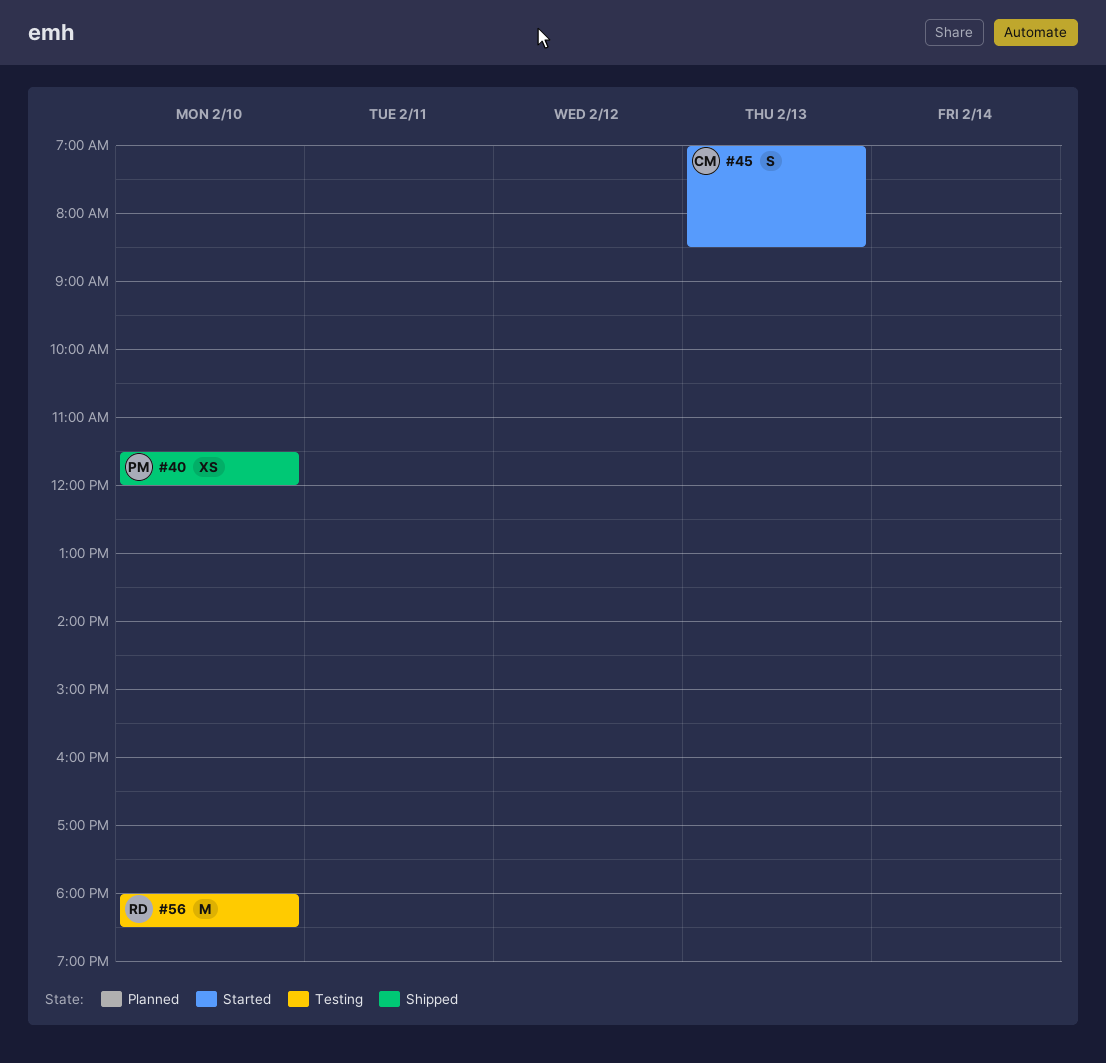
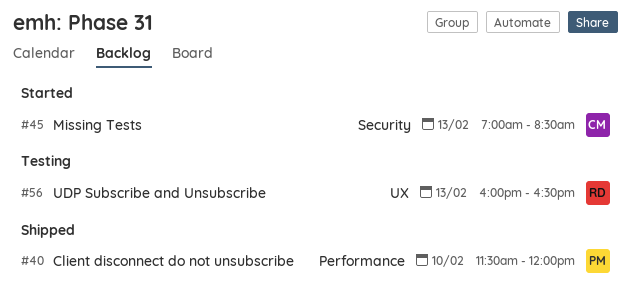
#56, day: Feb 10 -> Feb 13
#56, begins: 18:00 -> 16:00
#56, ends: 18:30 -> 16:30

